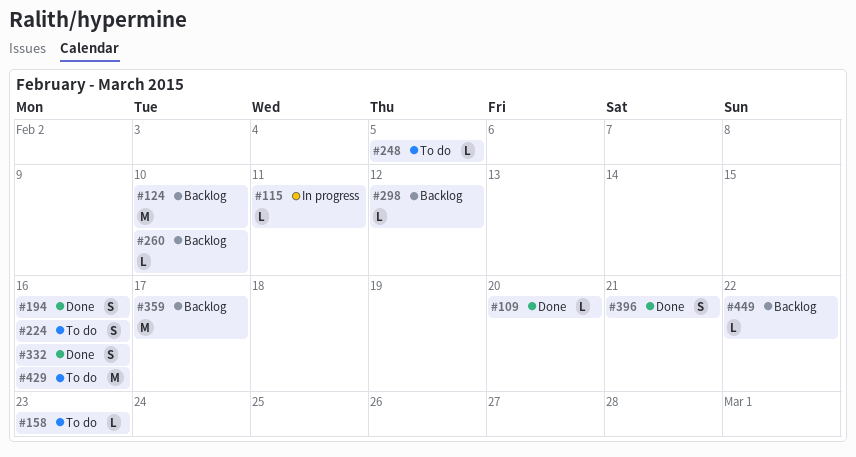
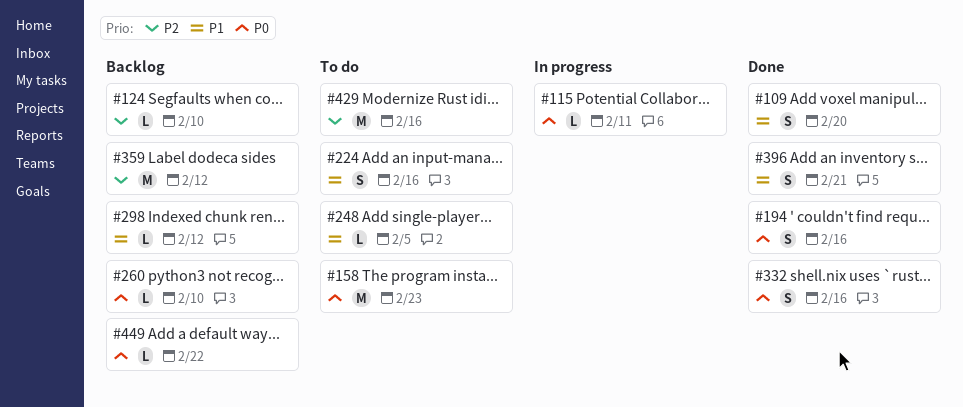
#109, estimate: L -> S
#124, estimate: M -> L
#158, estimate: L -> M
#359, due: Feb 17 -> Feb 12

